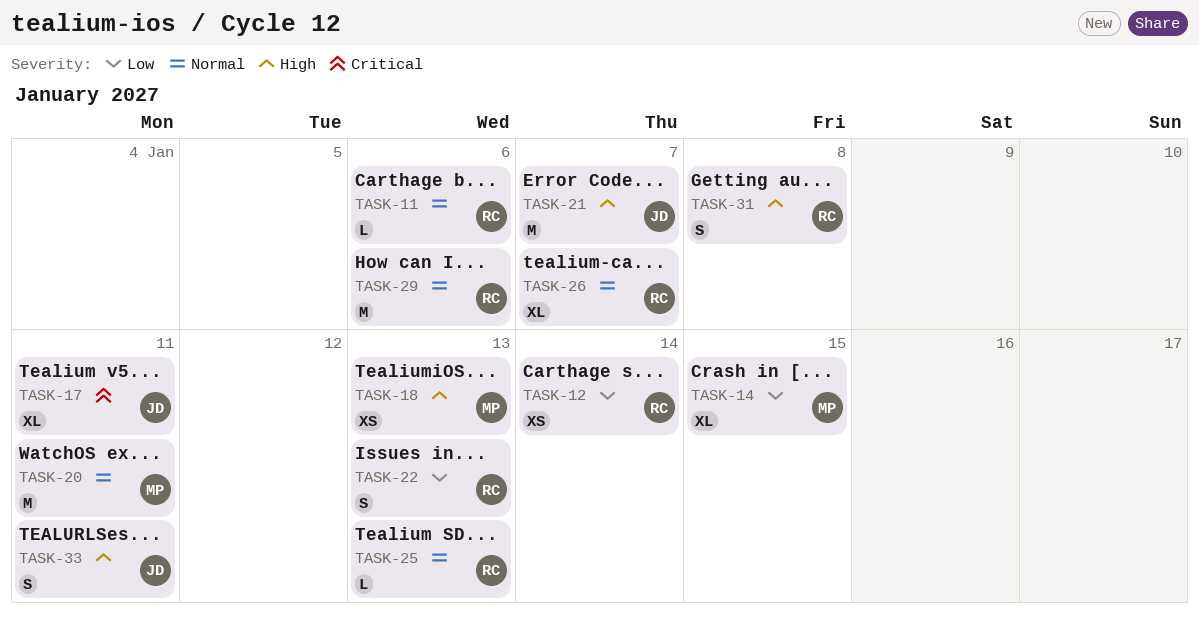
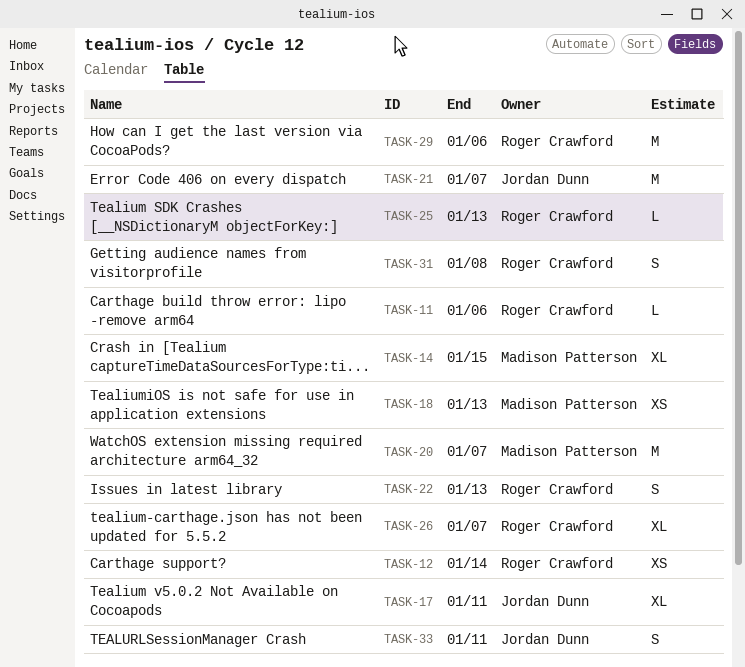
TASK-20, due: Jan 11 -> Jan 7

